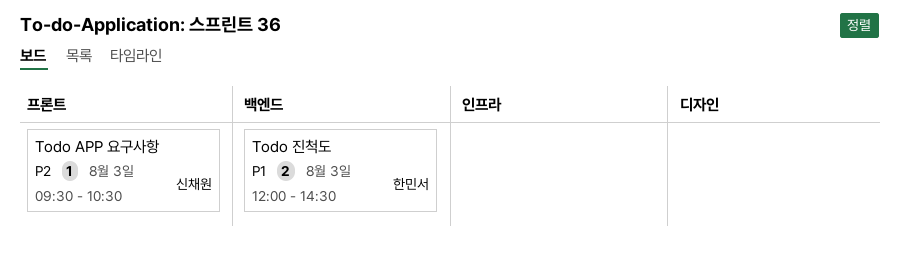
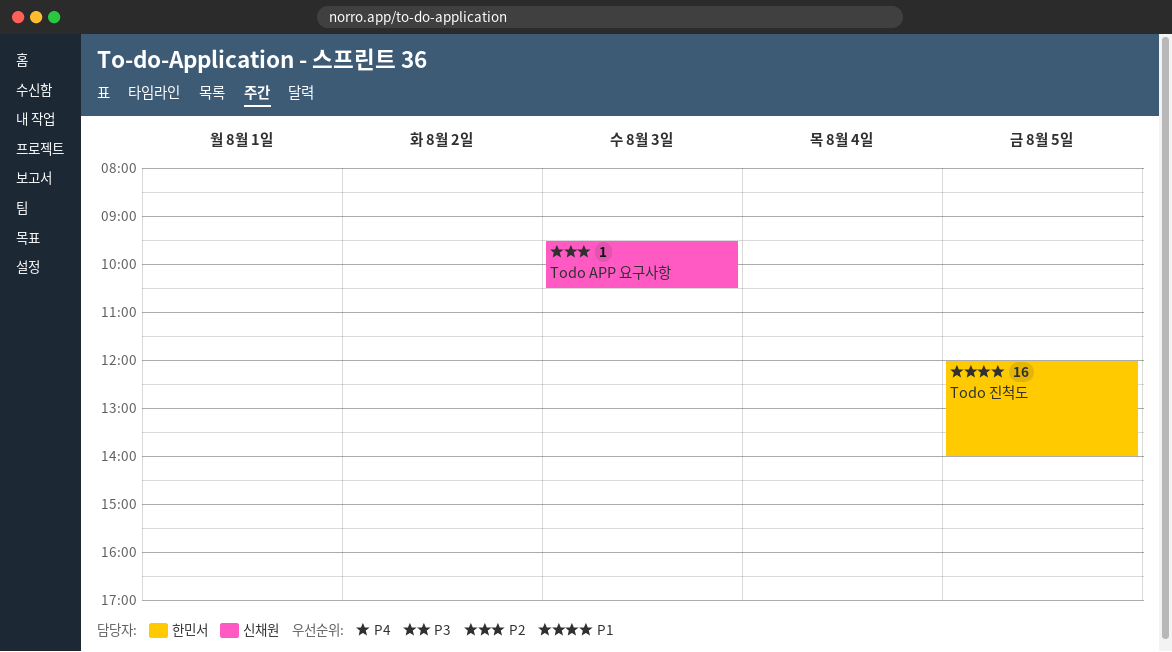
Todo 진척도, estimate: 2 -> 16
Todo 진척도, day: Aug 3 -> Aug 5
Todo 진척도, ends: 14:30 -> 14:00

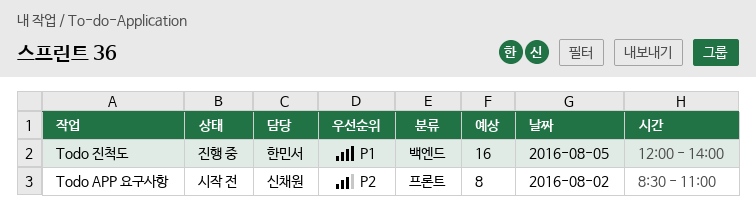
Todo APP 요구사항, estimate: 1 -> 8
Todo APP 요구사항, day: Aug 3 -> Aug 2
Todo APP 요구사항, begins: 09:30 -> 08:30
Todo APP 요구사항, ends: 10:30 -> 11:00

